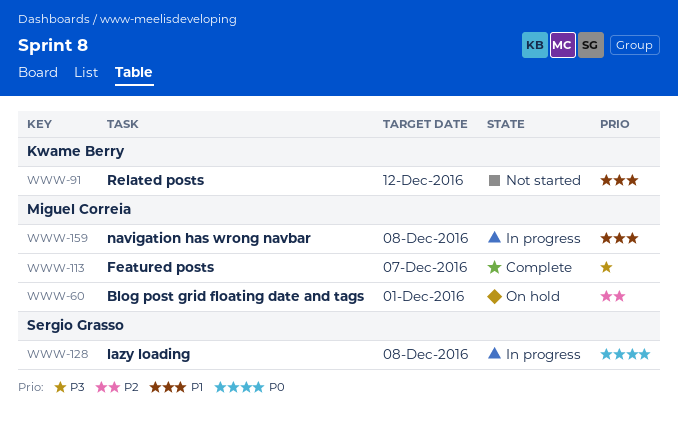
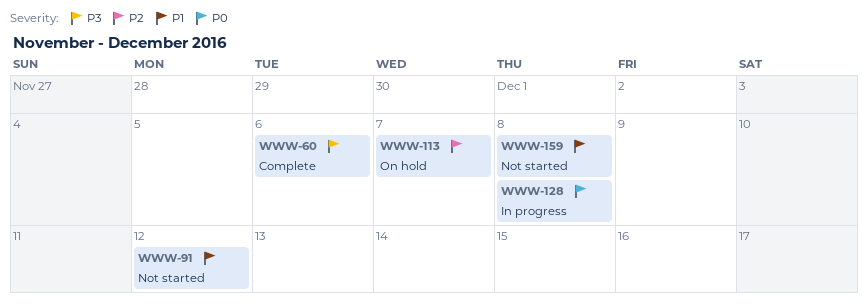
WWW-60, status: On hold -> Complete
WWW-60, priority: P2 -> P3
WWW-60, due: Dec 1 -> Dec 6
WWW-113, status: Complete -> On hold
WWW-113, priority: P3 -> P2
WWW-159, status: In progress -> Not started

